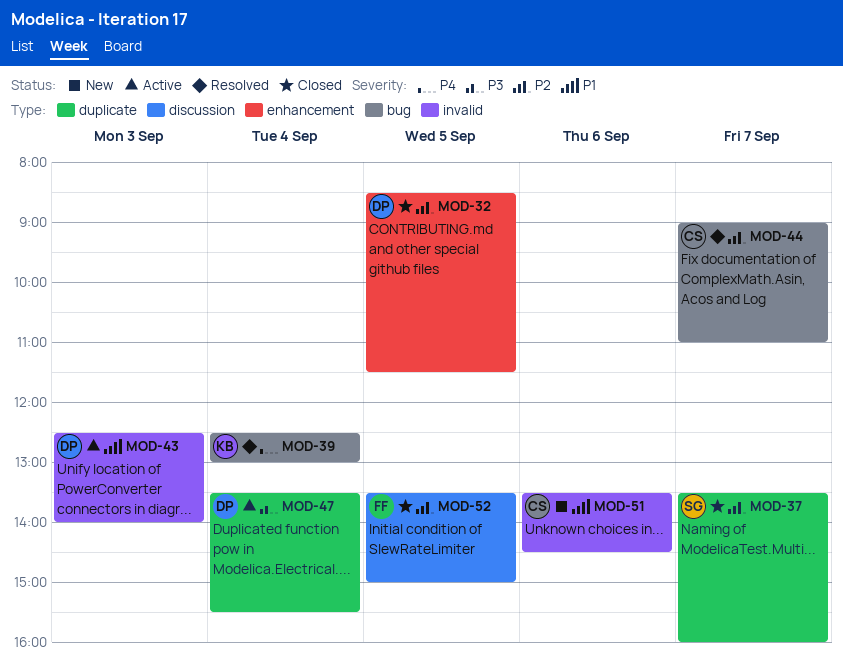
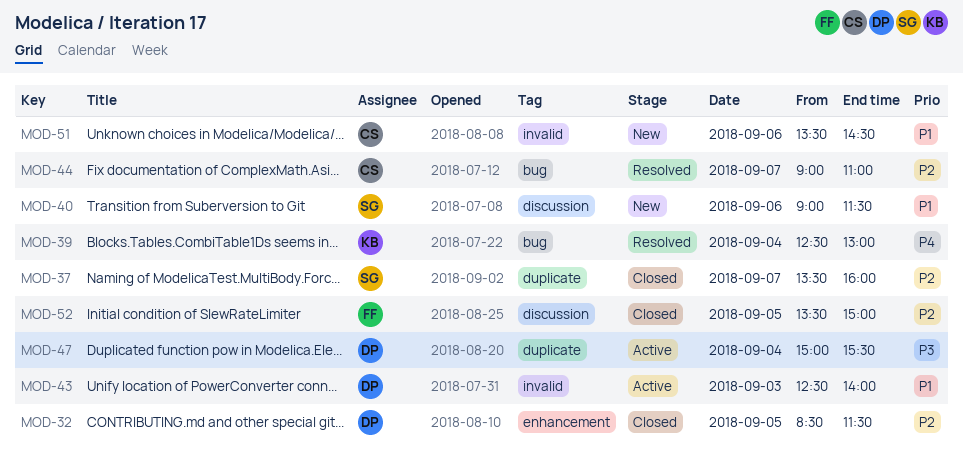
MOD-40: none -> present
MOD-47, begins: 13:30 -> 15:00

